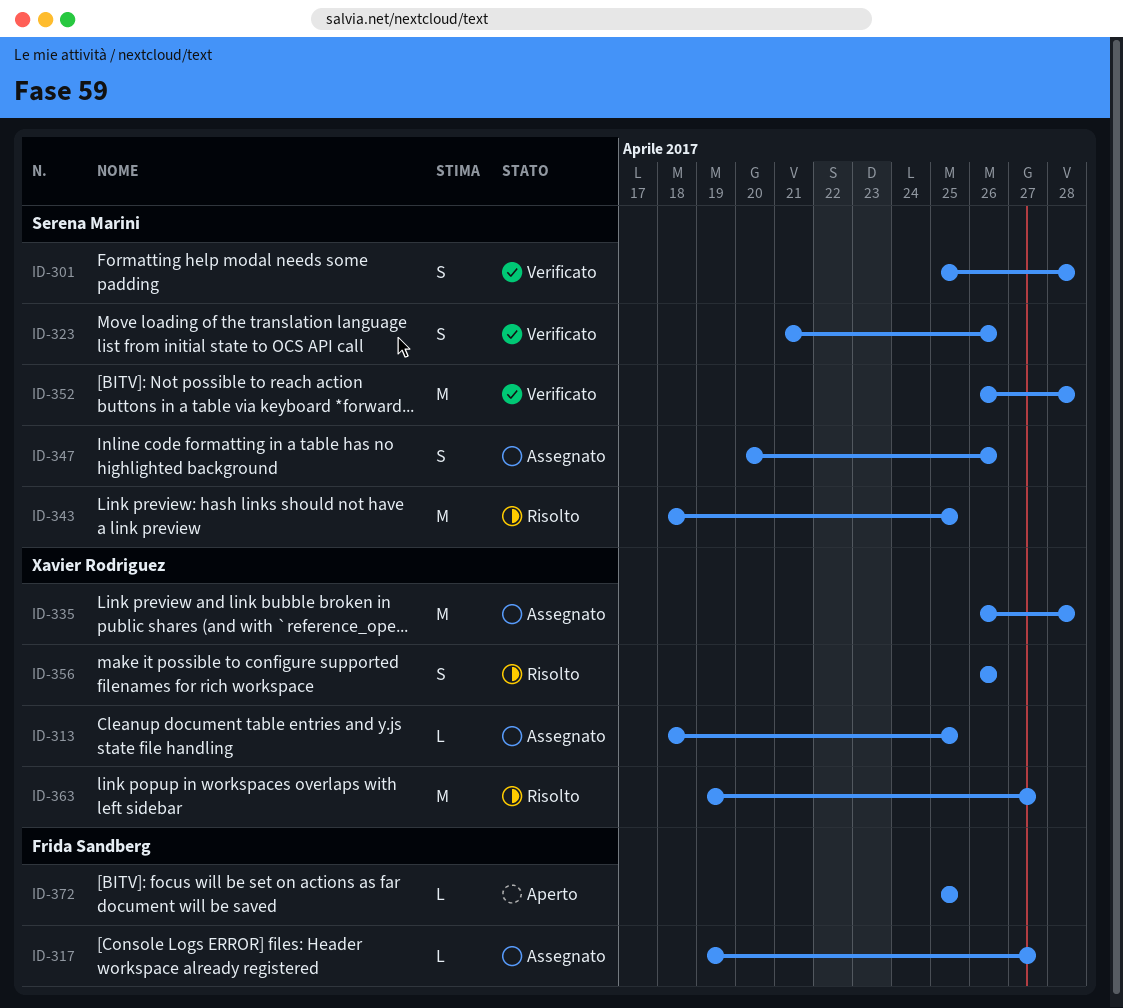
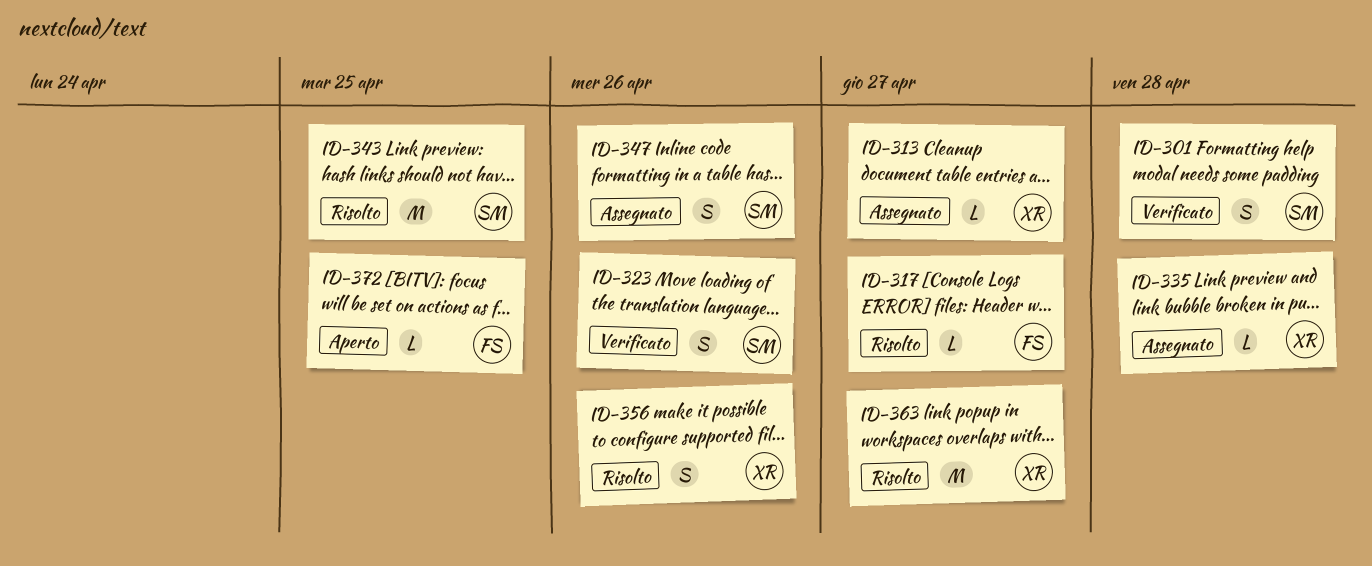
ID-313, due: Apr 25 -> Apr 27
ID-317, status: Assegnato -> Risolto
ID-335, estimate: M -> L
ID-352: present -> none

